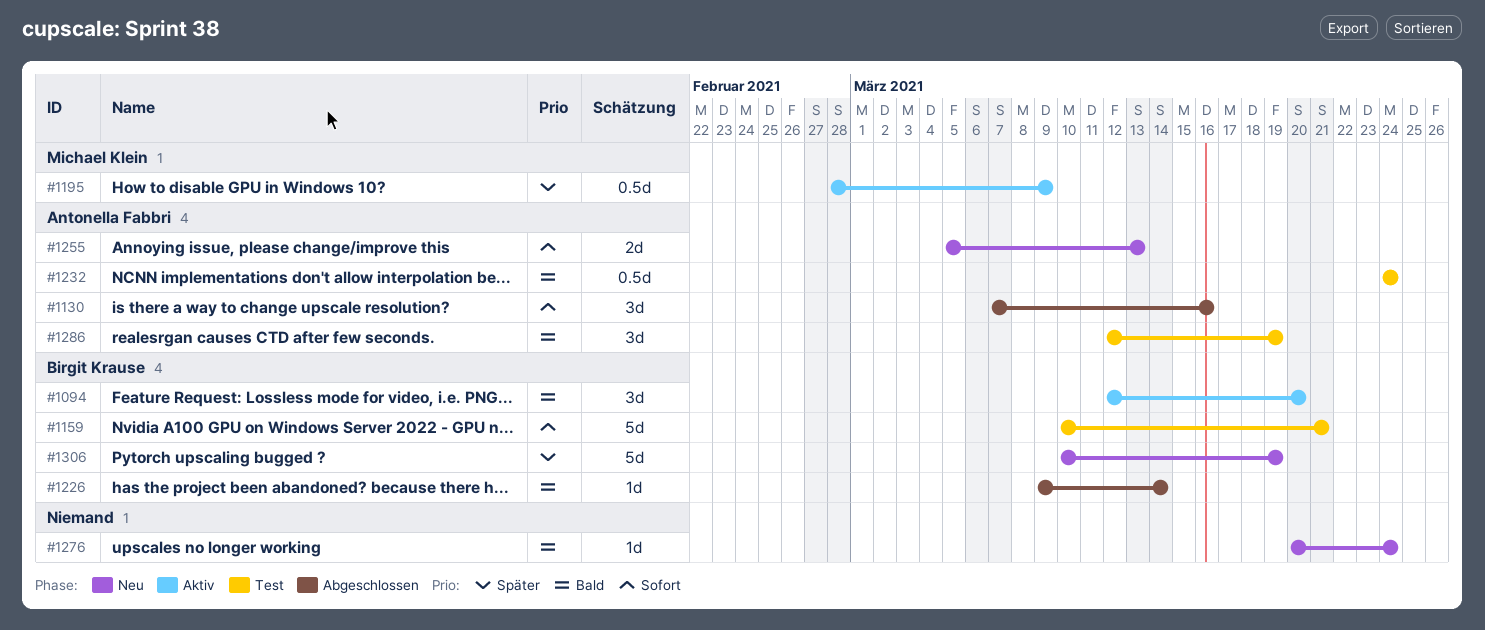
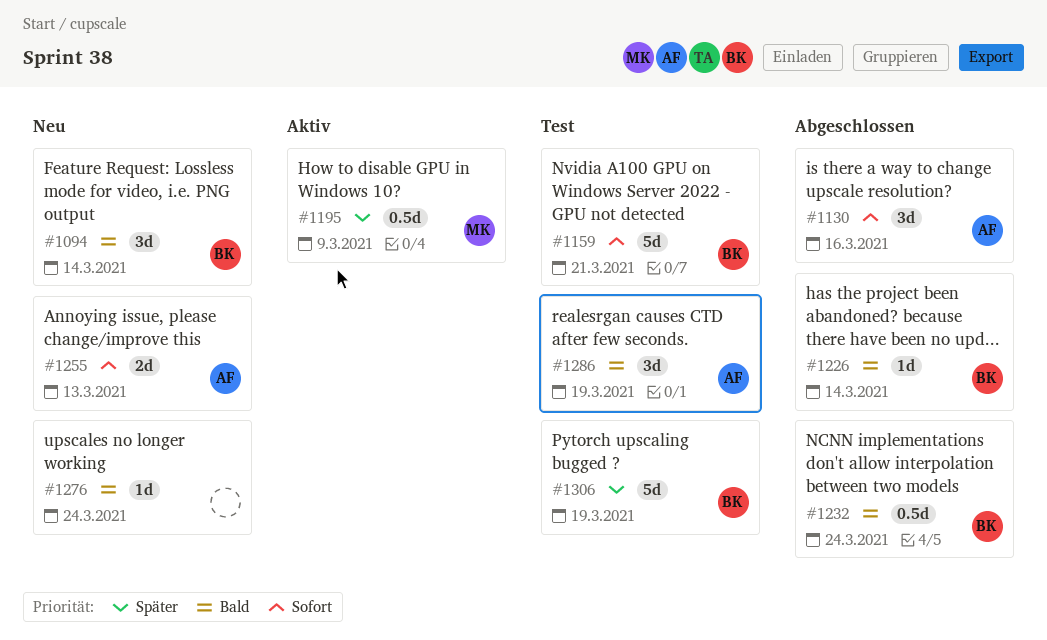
#1094, status: Aktiv -> Neu
#1094, due: Mar 20 -> Mar 14
#1232, status: Test -> Abgeschlossen
#1232, owner: Antonella Fabbri -> Birgit Krause
#1306, status: Neu -> Test

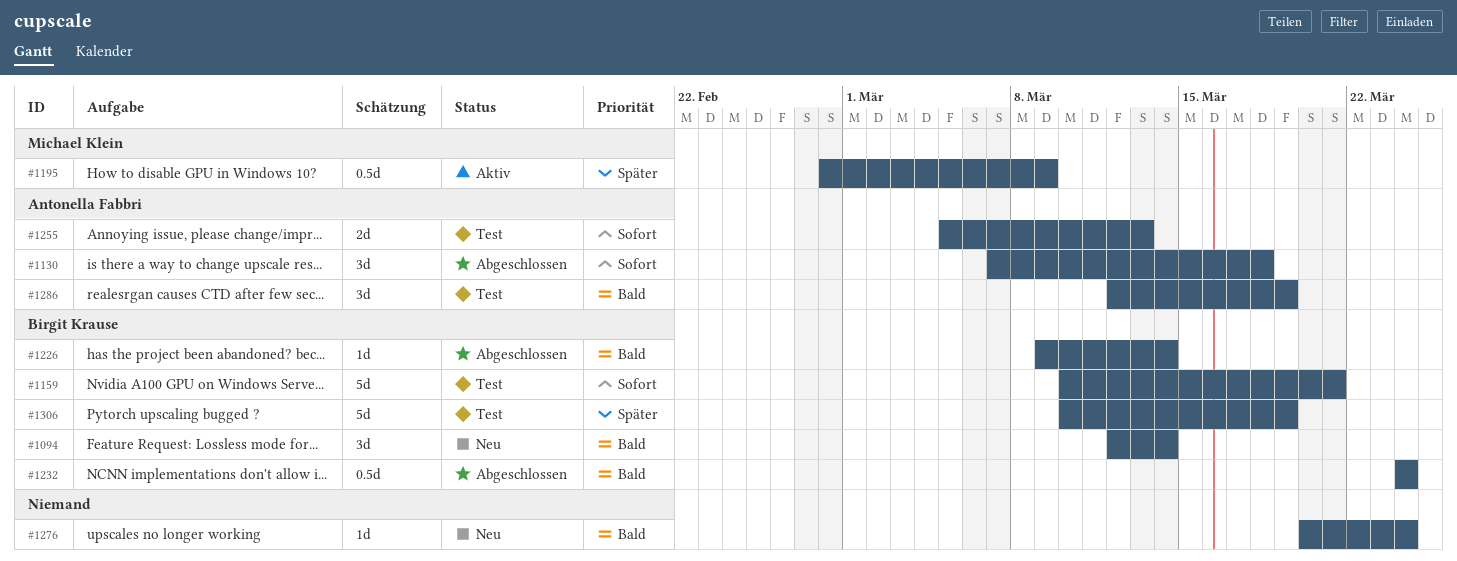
#1130, due: Mar 16 -> Mar 18
#1255, status: Neu -> Test

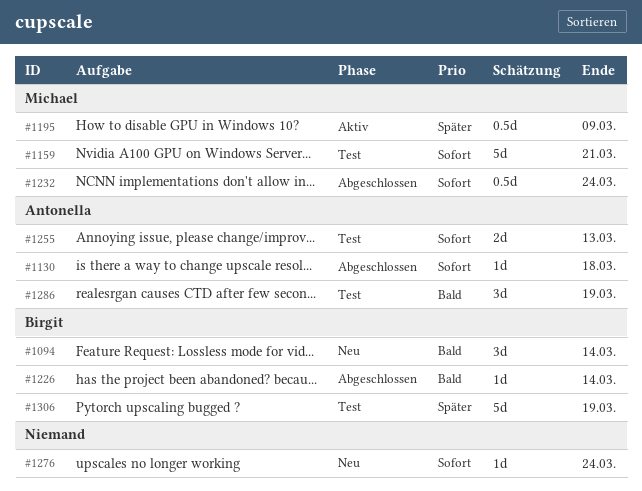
#1130, estimate: 3d -> 1d
#1159, owner: Birgit Krause -> Michael Klein
#1232, owner: Birgit Krause -> Michael Klein
#1232, priority: Bald -> Sofort
#1276, priority: Bald -> Sofort

